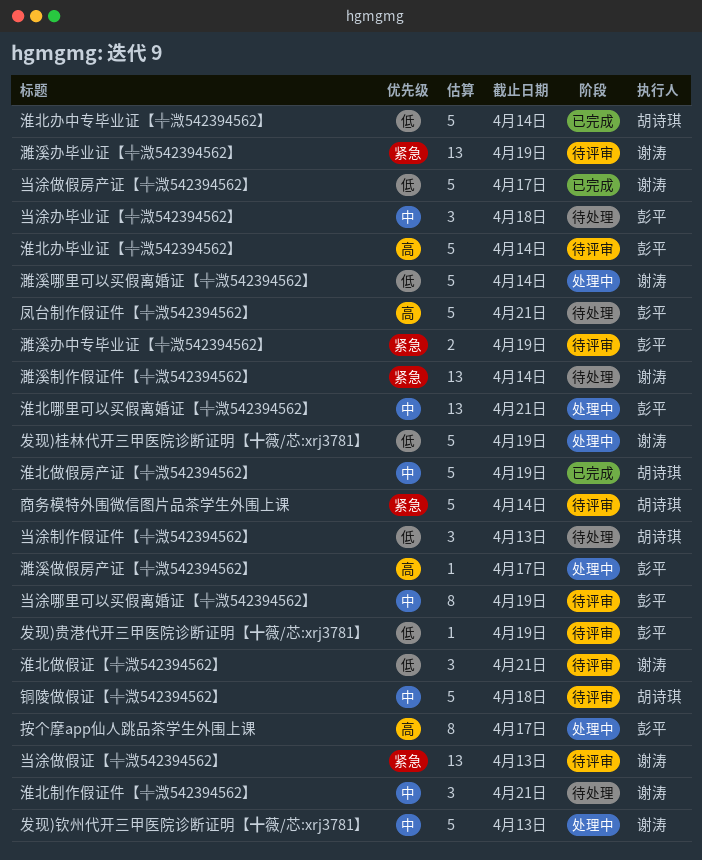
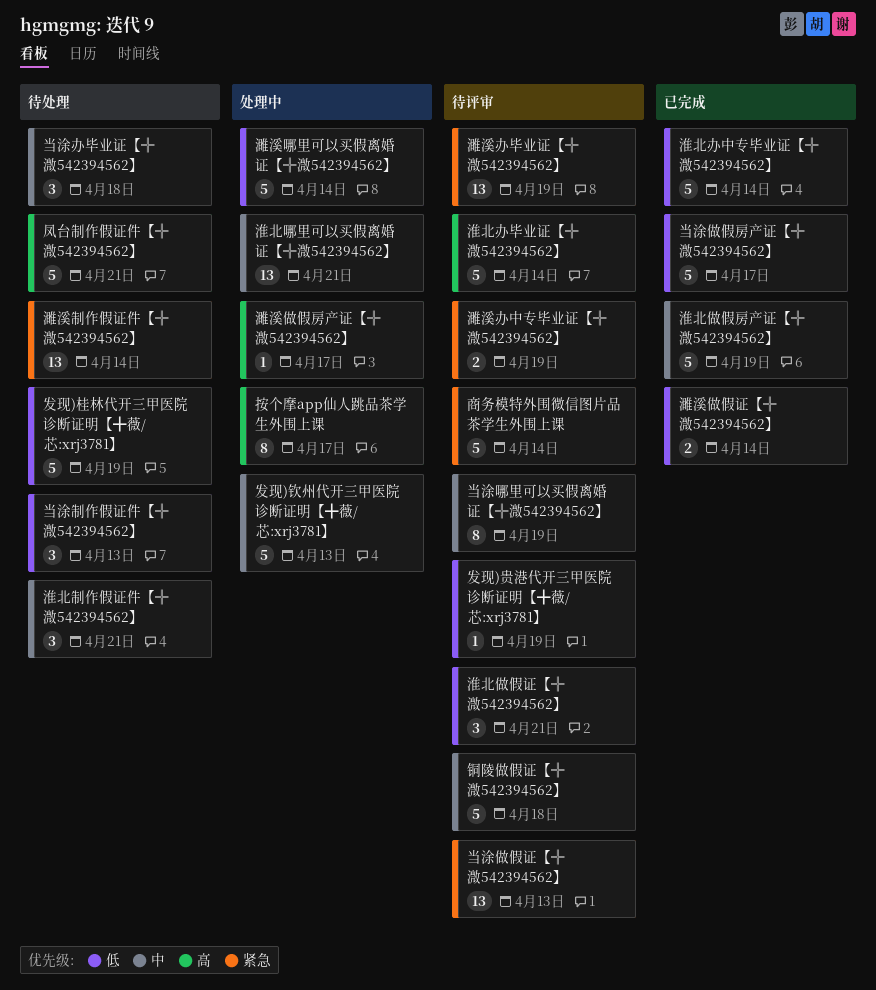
发现)桂林代开三甲医院诊断证明【╋薇/芯:xrj3781】, status: 处理中 -> 待处理
濉溪做假证【╬溦542394562】: none -> present

